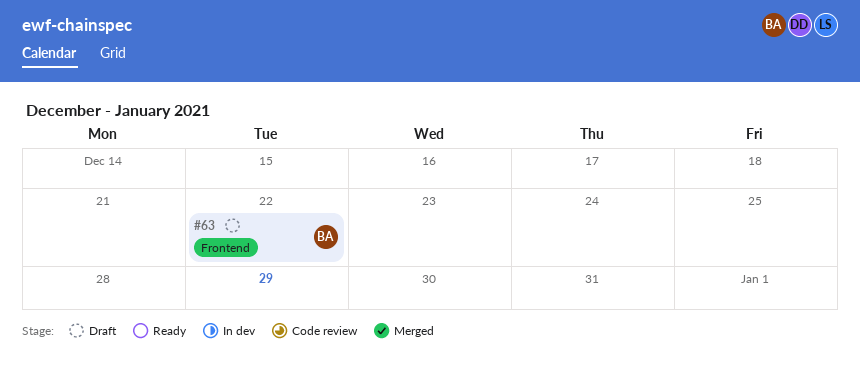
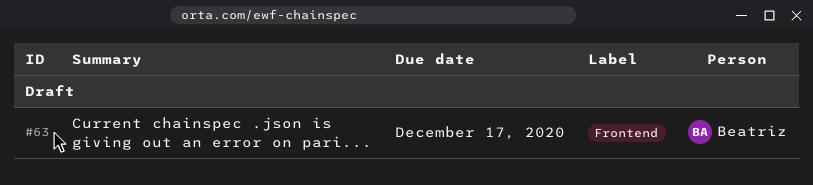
#63, due: Dec 22 -> Dec 17

